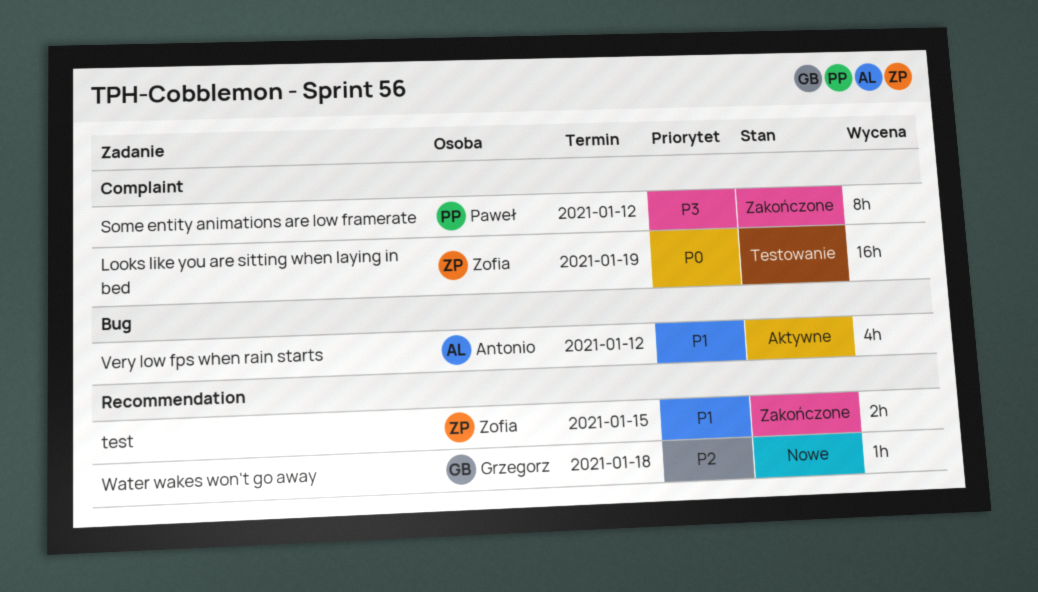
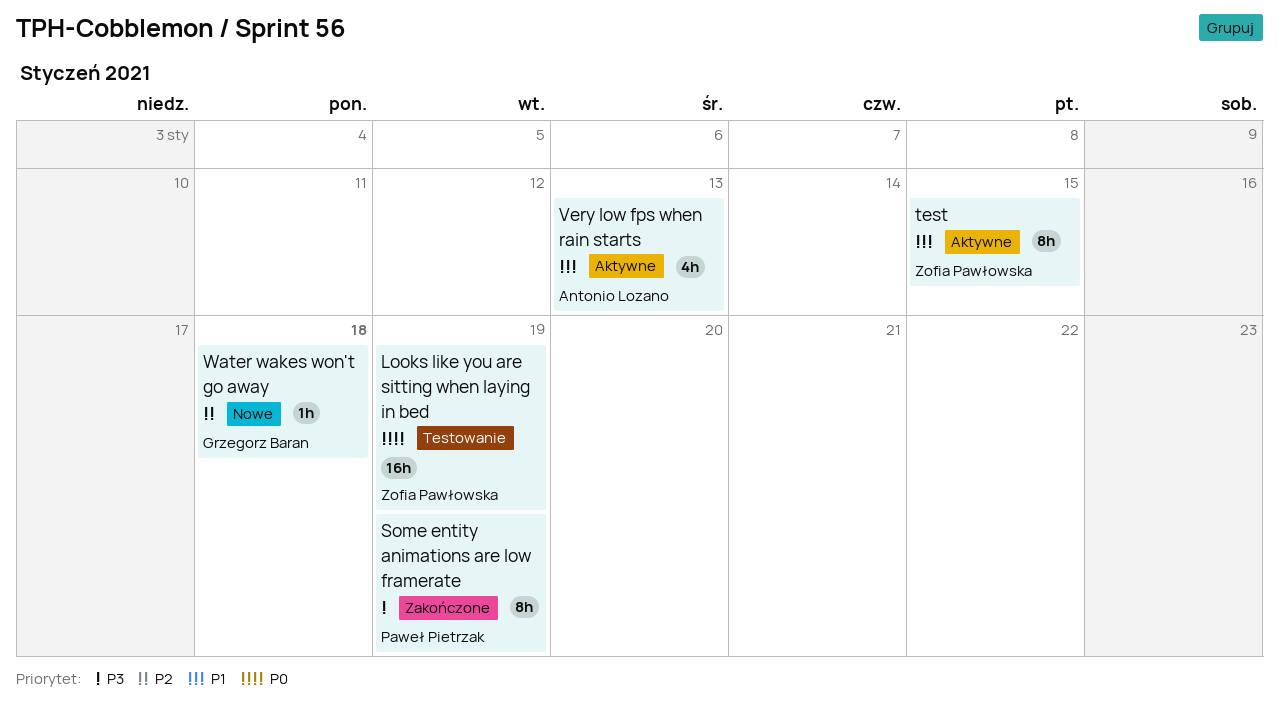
Some entity animations are low framerate, due: Jan 12 -> Jan 19
test, status: Zakończone -> Aktywne
test, estimate: 2h -> 8h
Very low fps when rain starts, due: Jan 12 -> Jan 13

